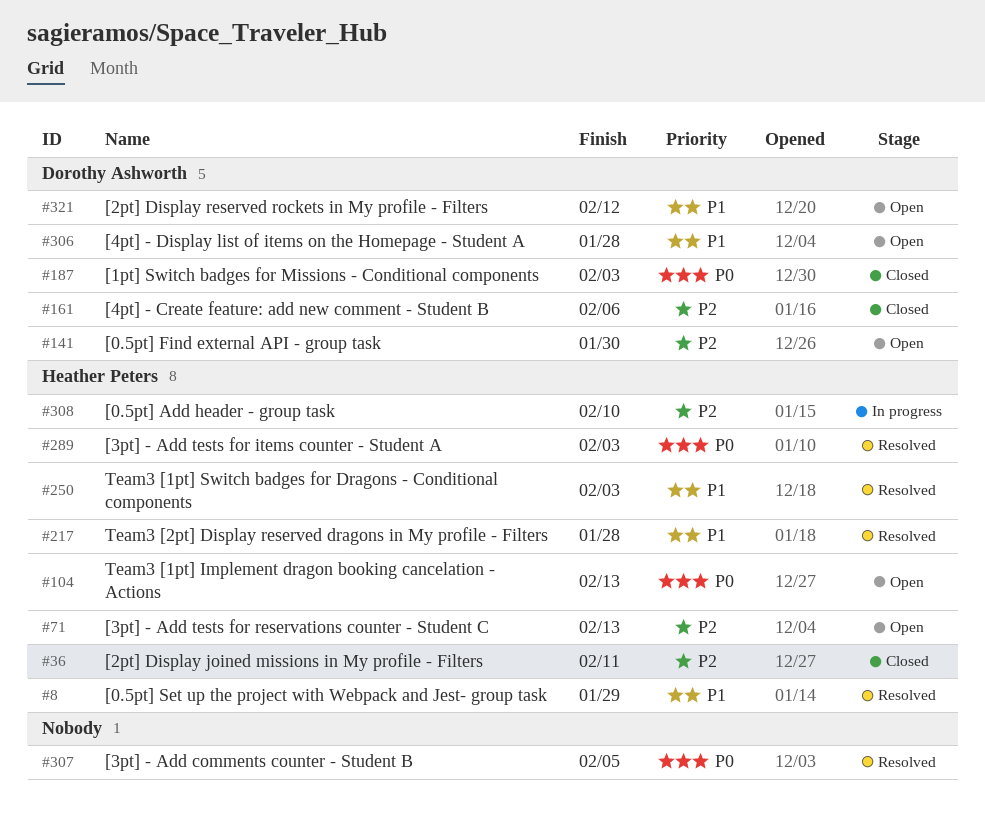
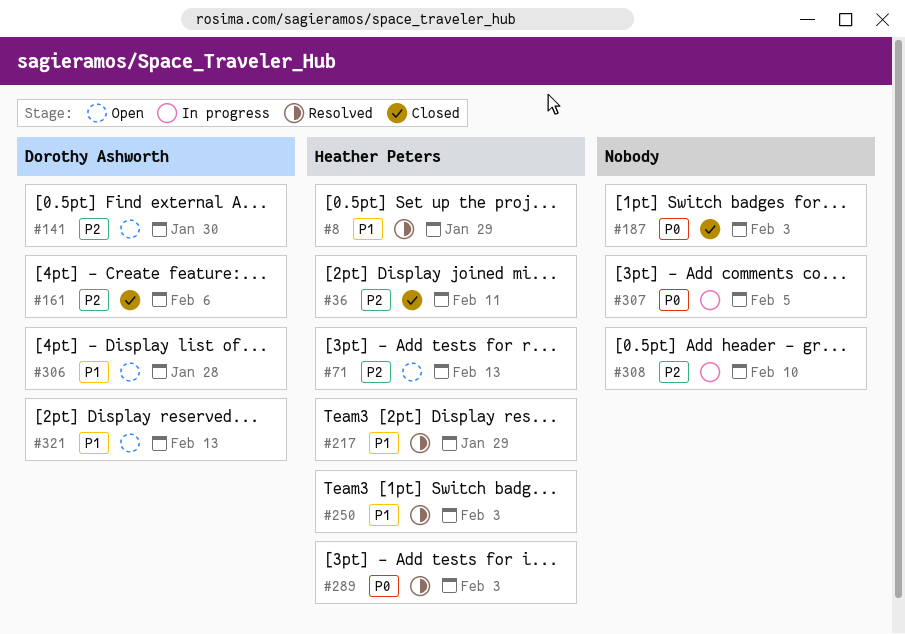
#104: present -> none
#187, owner: Dorothy Ashworth -> none
#217, due: Jan 28 -> Jan 29
#307, status: Resolved -> In progress
#308, owner: Heather Peters -> none
#321, due: Feb 12 -> Feb 13

